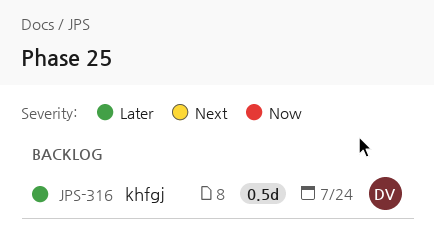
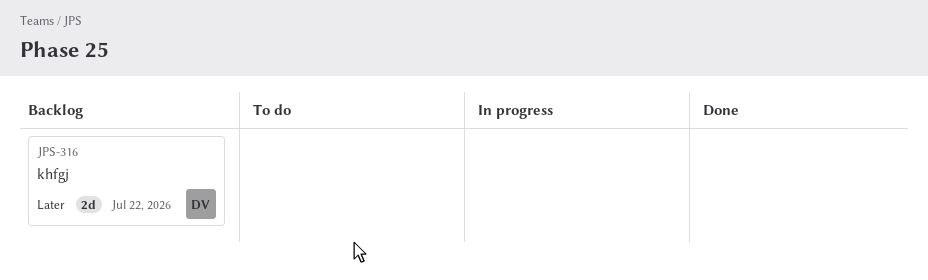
JPS-316, estimate: 0.5d -> 2d
JPS-316, due: Jul 24 -> Jul 22

